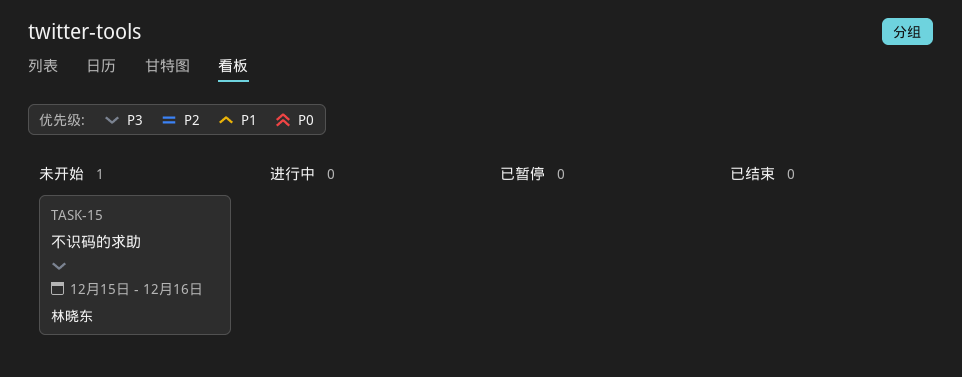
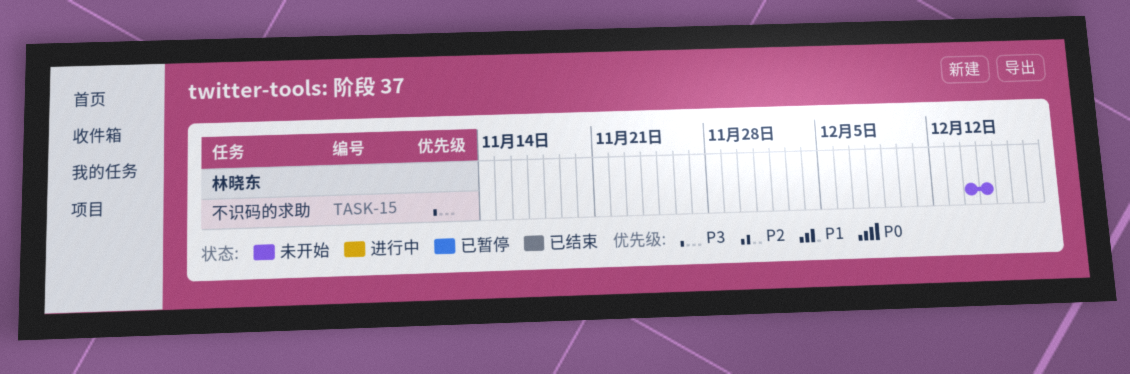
TASK-15, start: Dec 15 -> Dec 14
TASK-15, due: Dec 16 -> Dec 15

